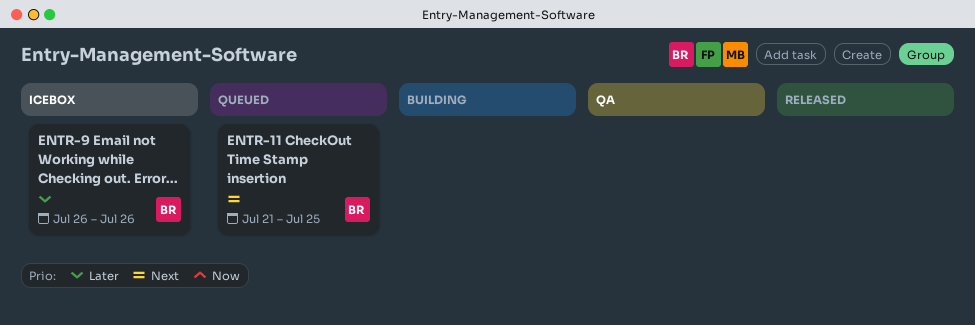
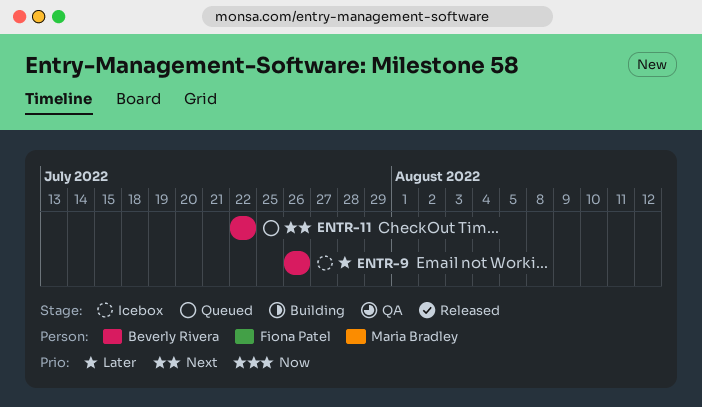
ENTR-11, start: Jul 21 -> Jul 22
ENTR-11, due: Jul 25 -> Jul 22

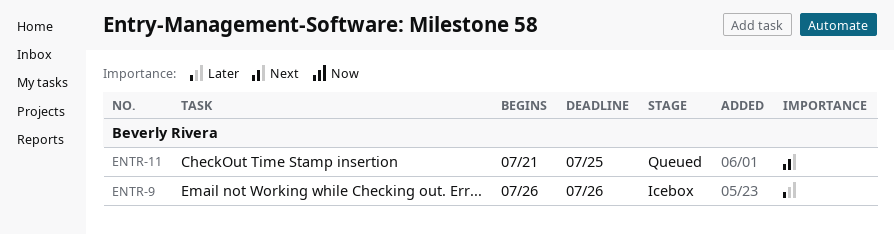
ENTR-11, start: Jul 22 -> Jul 21
ENTR-11, due: Jul 22 -> Jul 25

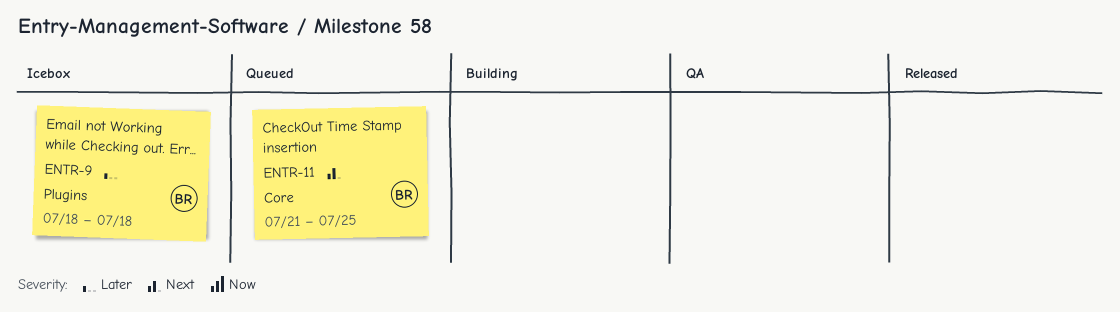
ENTR-9, start: Jul 26 -> Jul 18
ENTR-9, due: Jul 26 -> Jul 18

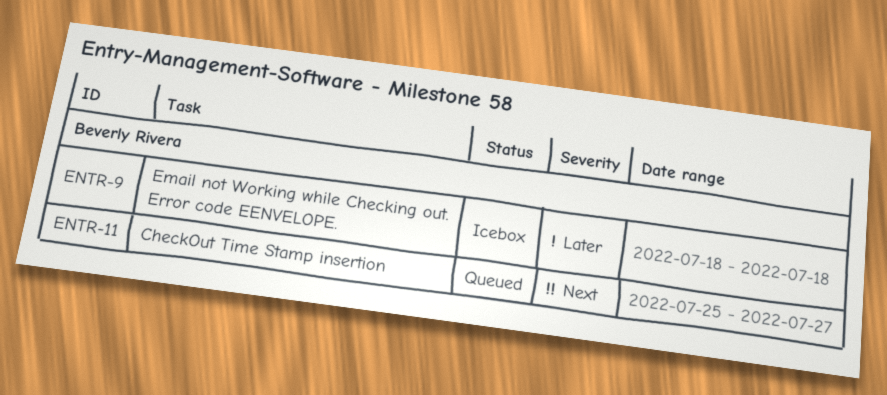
ENTR-11, start: Jul 21 -> Jul 25
ENTR-11, due: Jul 25 -> Jul 27

